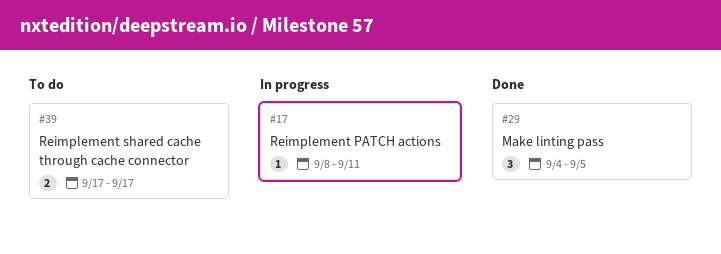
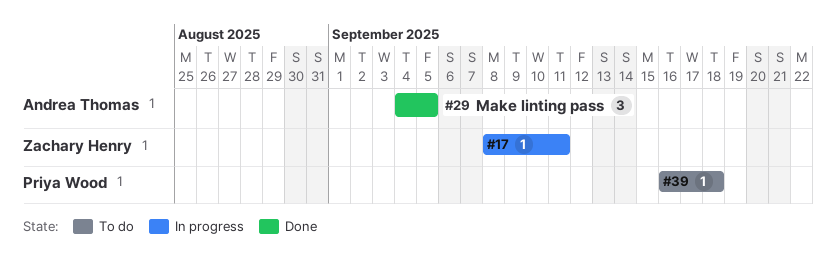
#39, estimate: 2 -> 1
#39, start: Sep 17 -> Sep 16
#39, due: Sep 17 -> Sep 18

